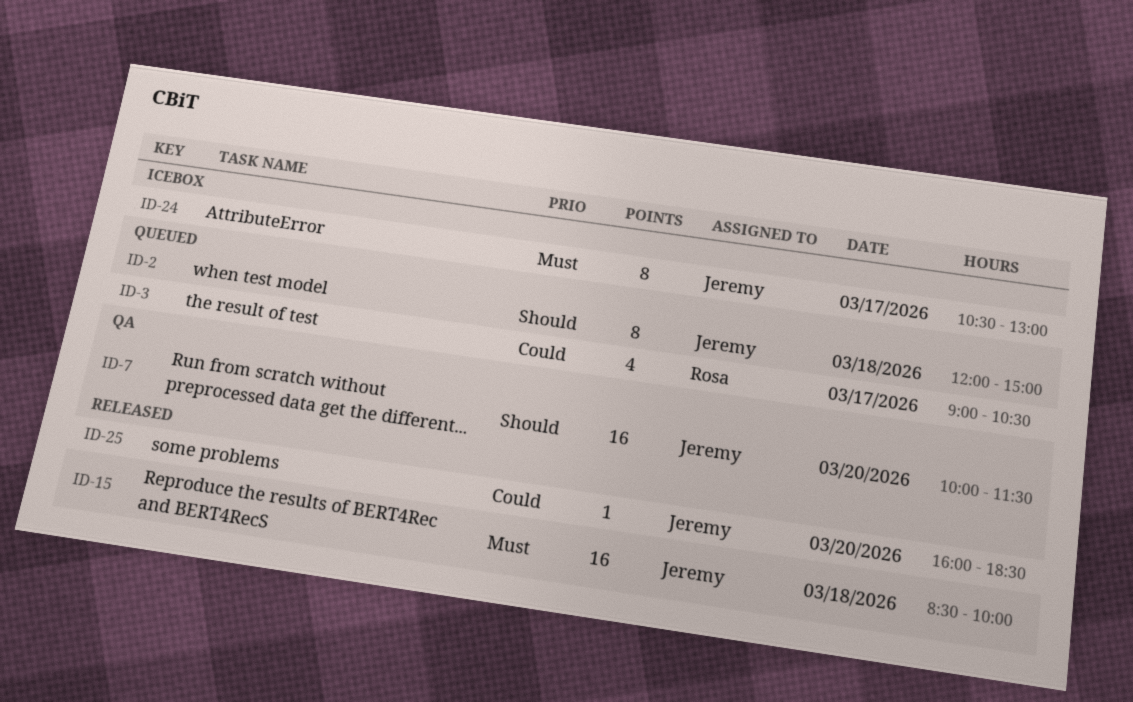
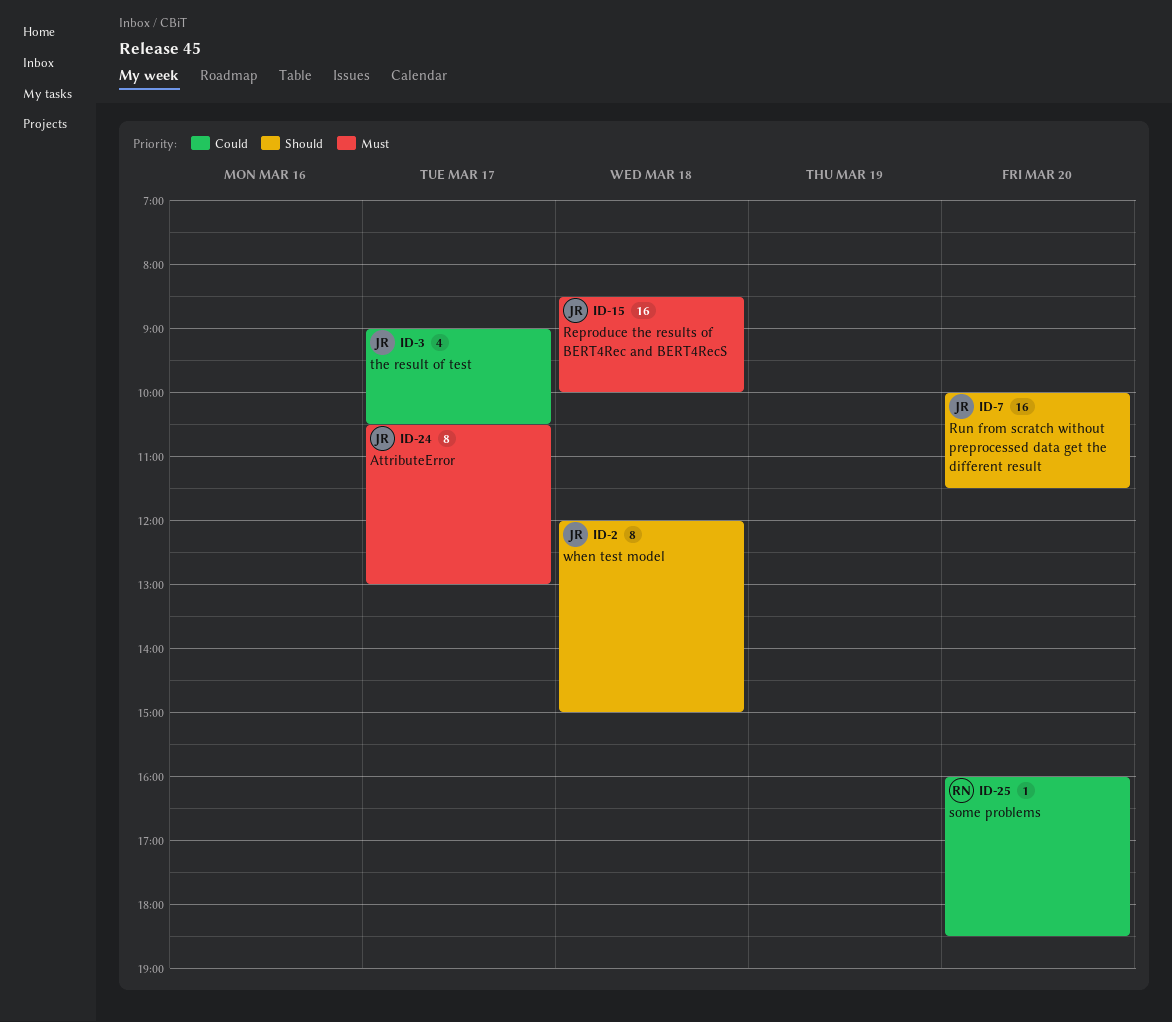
ID-3, owner: Rosa -> Jeremy
ID-25, owner: Jeremy -> Rosa

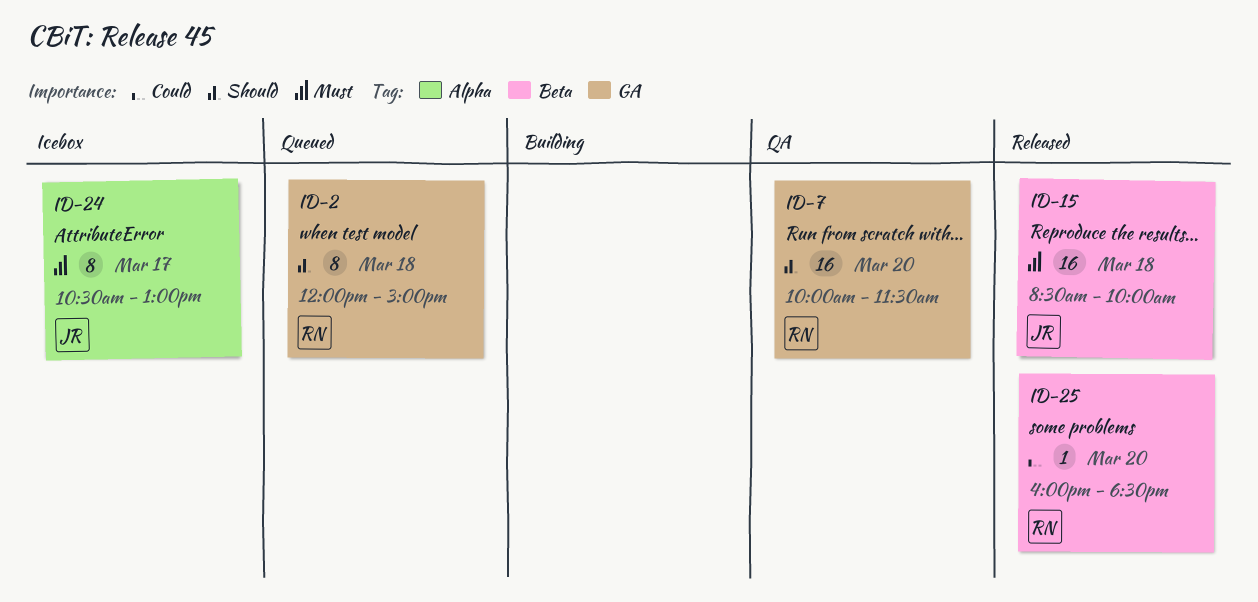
ID-2, owner: JR -> RN
ID-3: present -> none
ID-7, owner: JR -> RN

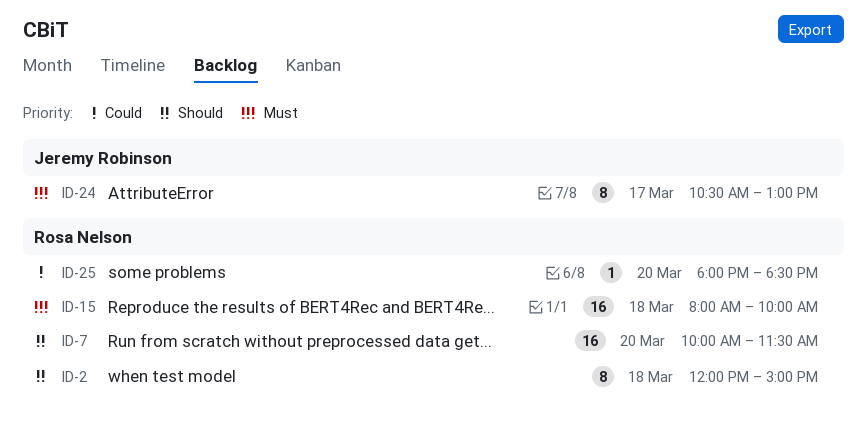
ID-15, owner: Jeremy Robinson -> Rosa Nelson
ID-15, begins: 08:30 -> 08:00
ID-25, begins: 16:00 -> 18:00

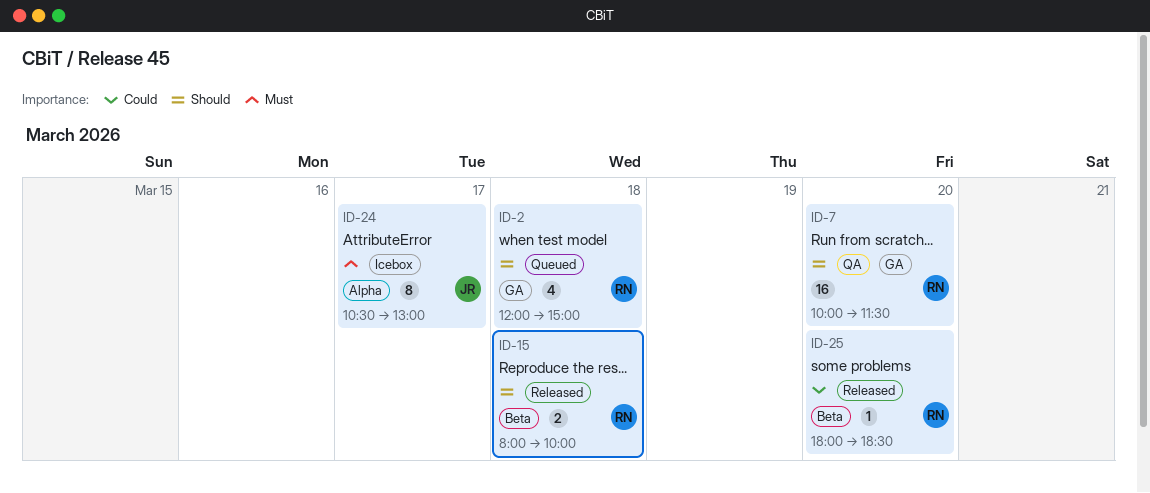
ID-2, estimate: 8 -> 4
ID-15, priority: Must -> Should
ID-15, estimate: 16 -> 2

